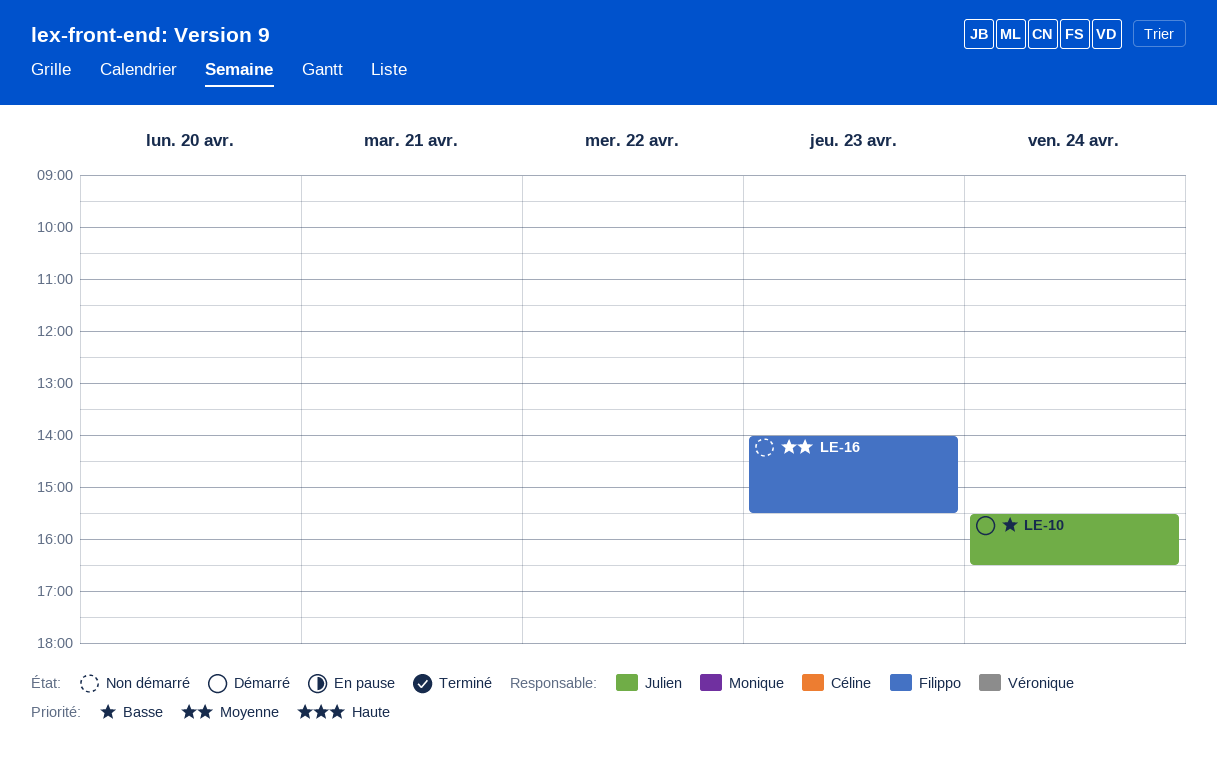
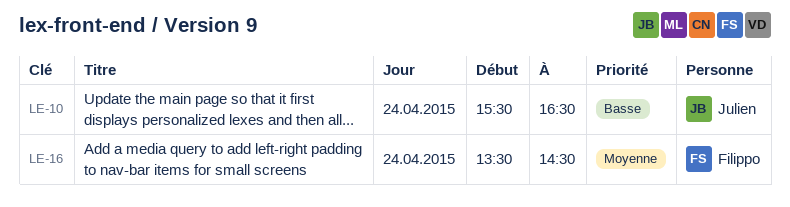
LE-16, day: Apr 23 -> Apr 24
LE-16, begins: 14:00 -> 13:30
LE-16, ends: 15:30 -> 14:30

